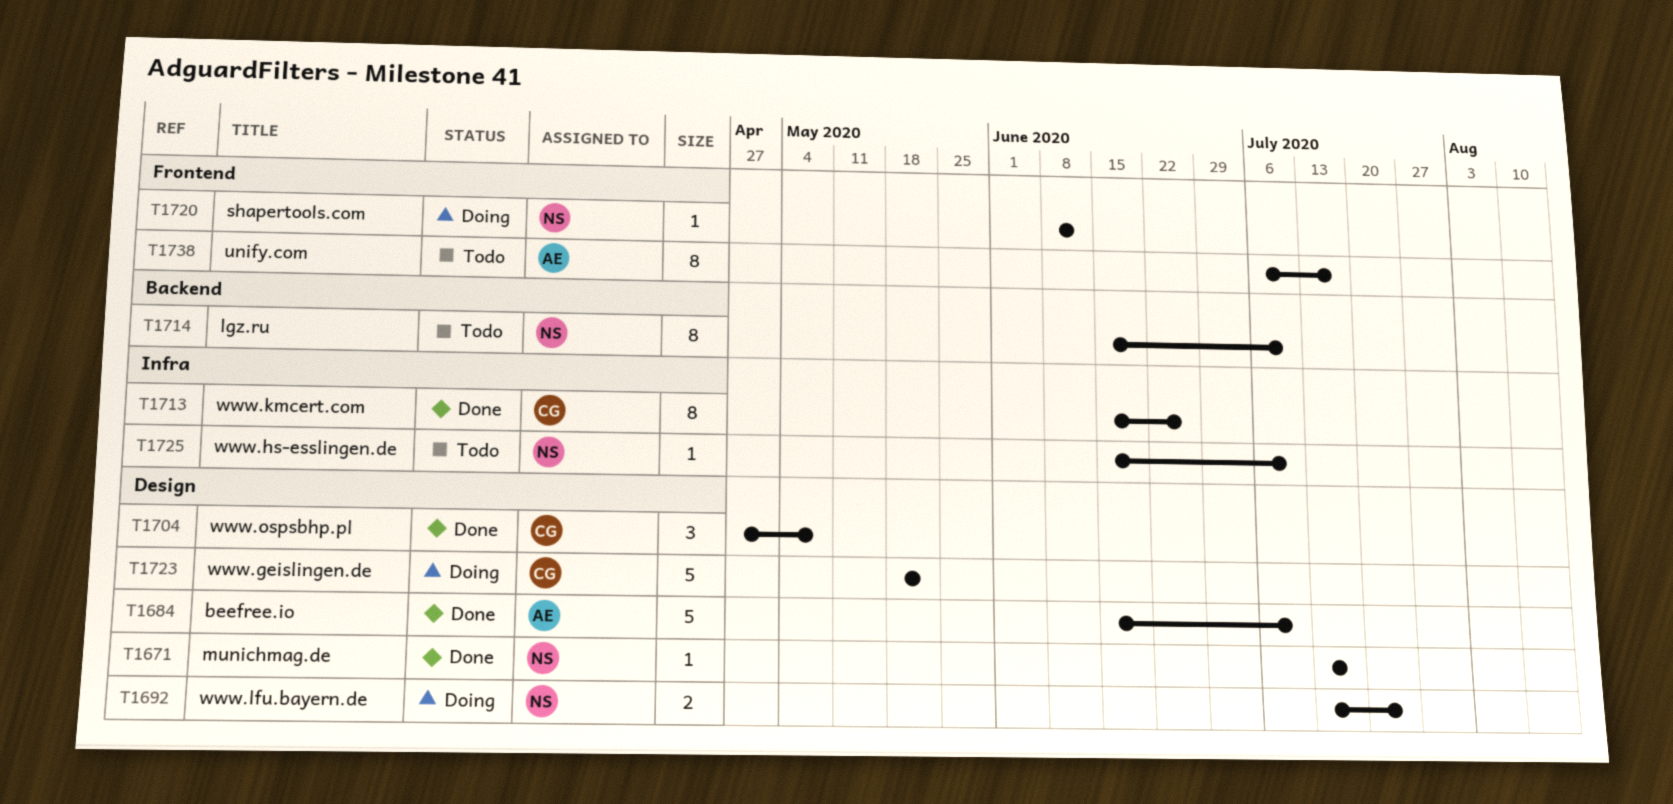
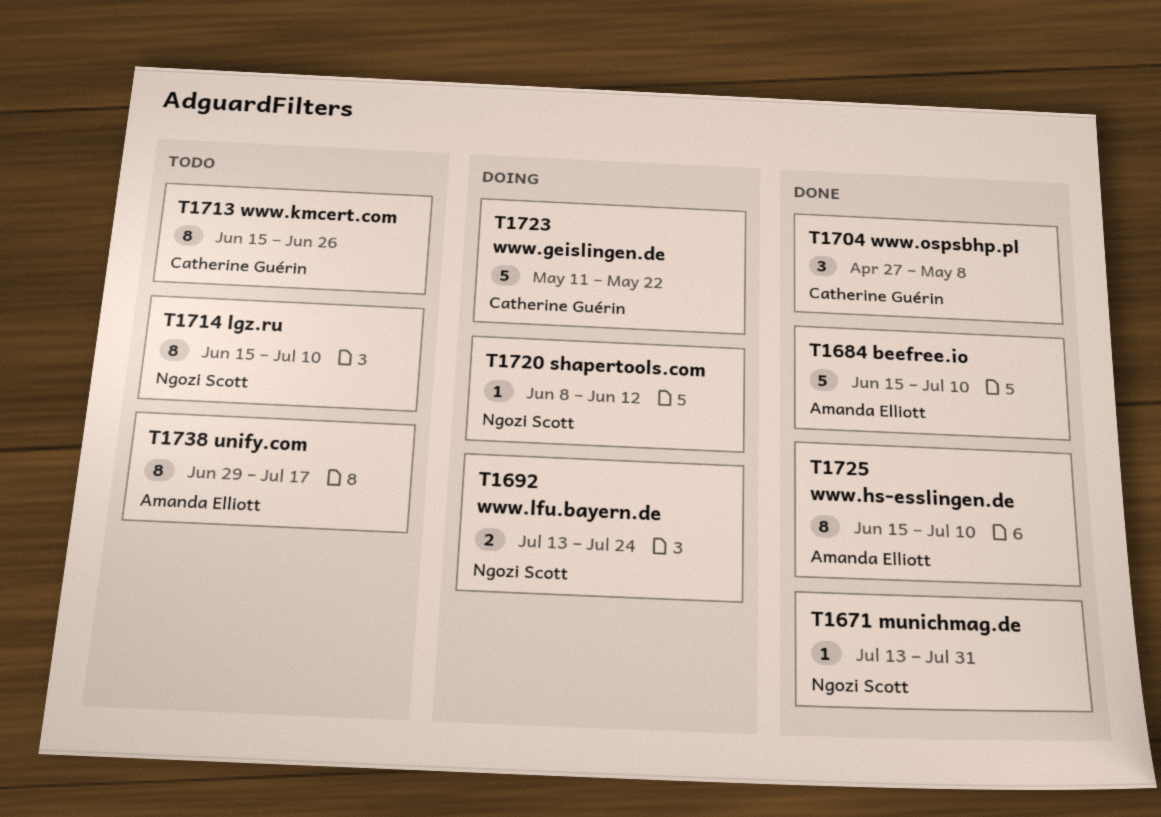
T1671, due: Jul 17 -> Jul 31
T1713, status: Done -> Todo
T1723, start: May 18 -> May 11
T1725, status: Todo -> Done
T1725, owner: Ngozi Scott -> Amanda Elliott
T1725, estimate: 1 -> 8
T1738, start: Jul 6 -> Jun 29

